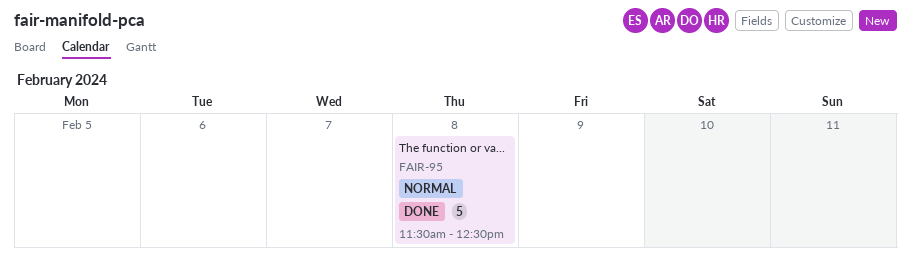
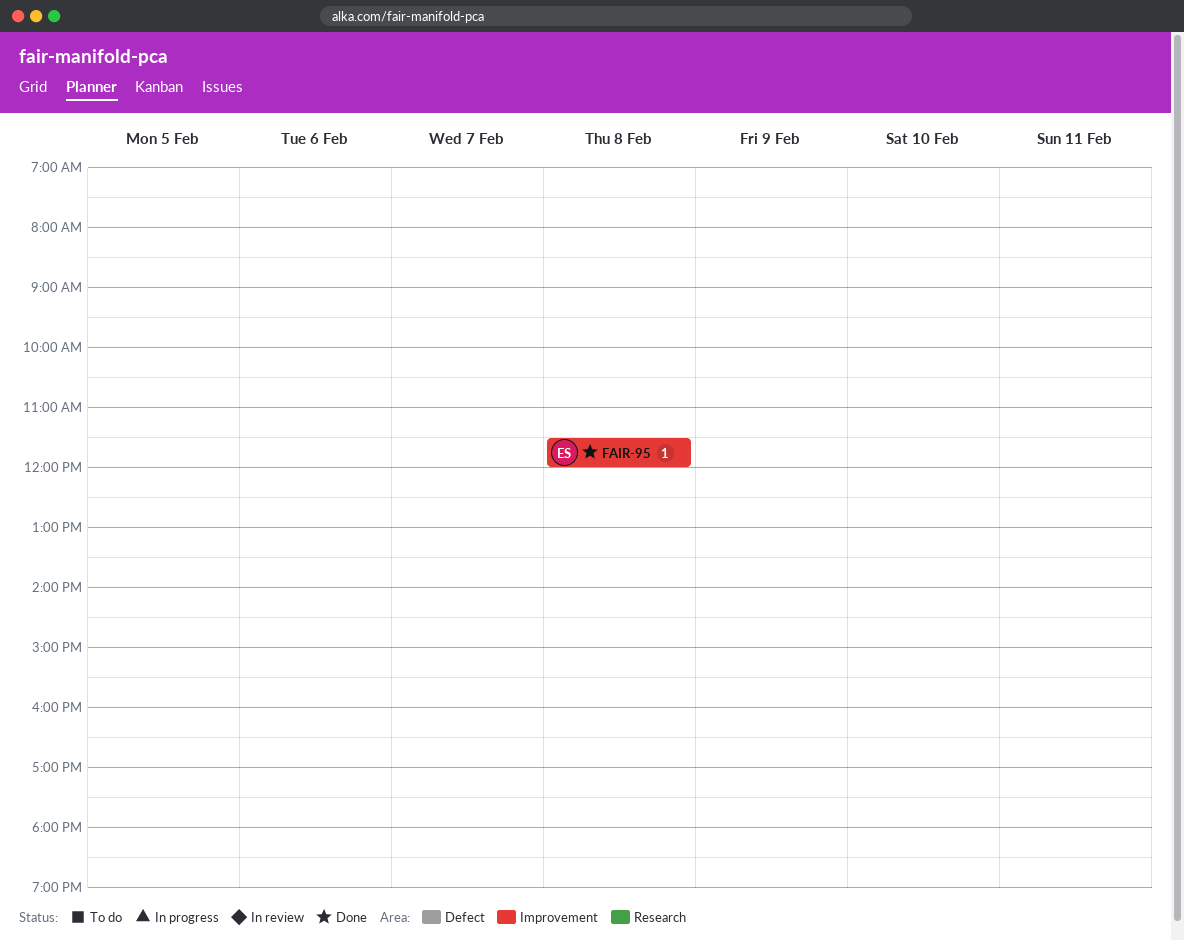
FAIR-95, estimate: 5 -> 1
FAIR-95, ends: 12:30 -> 12:00

